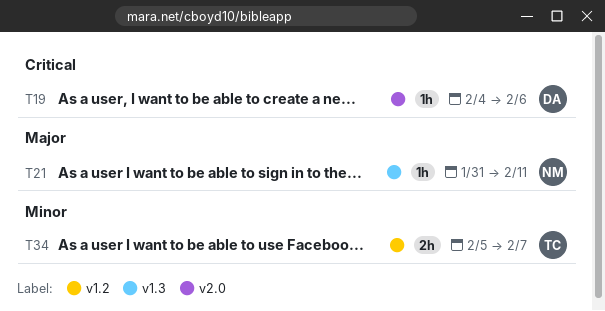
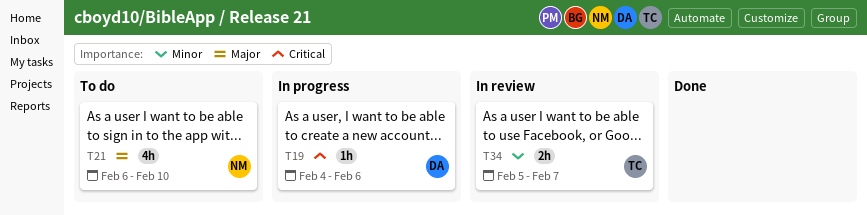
T21, estimate: 1h -> 4h
T21, start: Jan 31 -> Feb 6
T21, due: Feb 11 -> Feb 10

